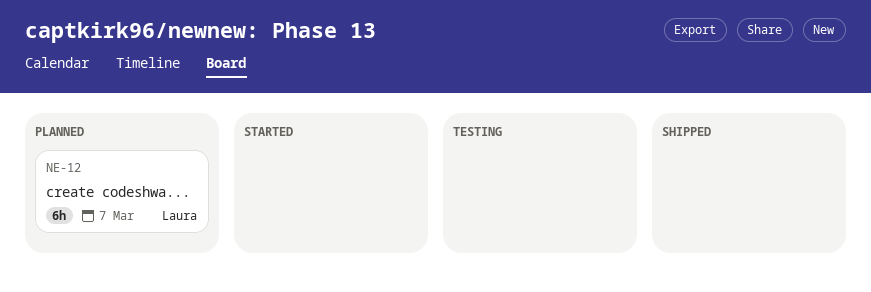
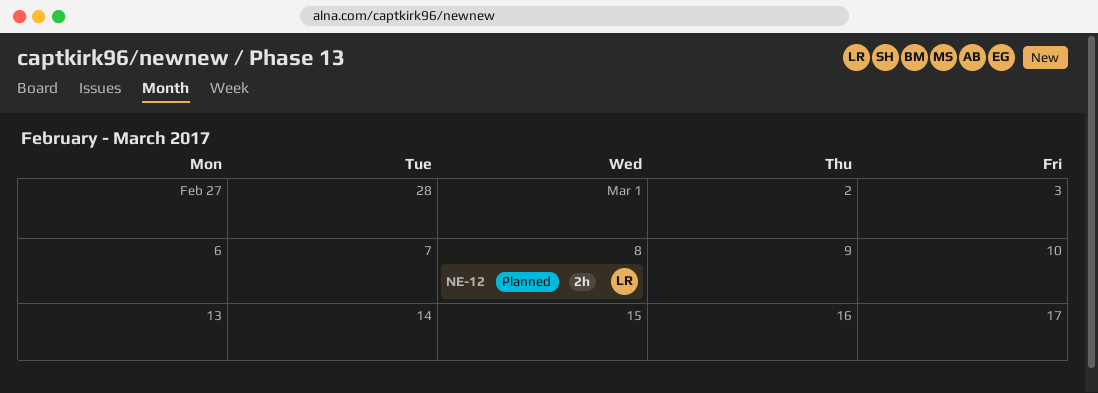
NE-12, estimate: 6h -> 2h
NE-12, due: Mar 7 -> Mar 8

